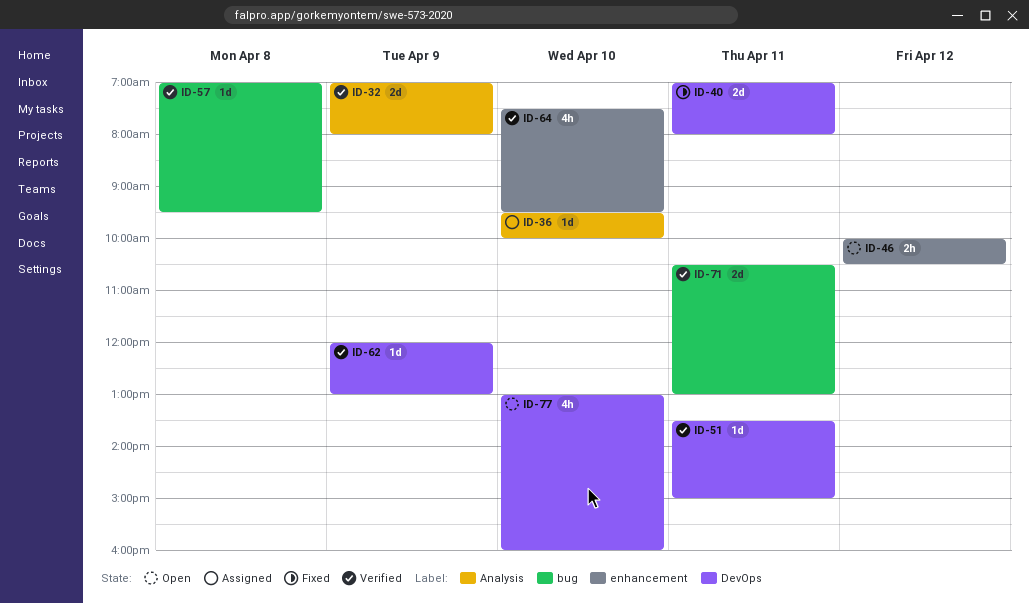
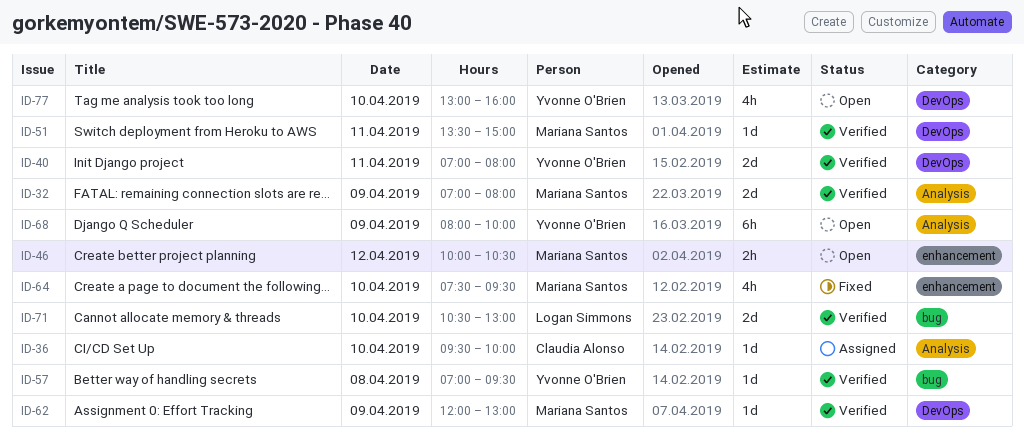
ID-40, status: Fixed -> Verified
ID-64, status: Verified -> Fixed
ID-68: none -> present
ID-71, day: Apr 11 -> Apr 10

